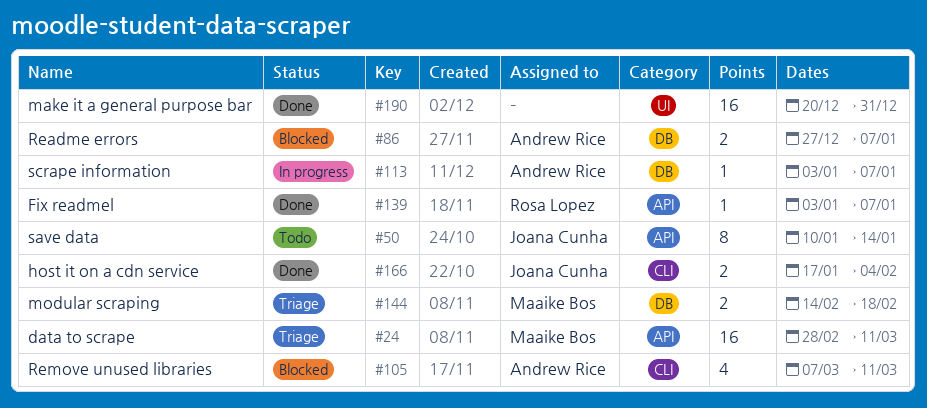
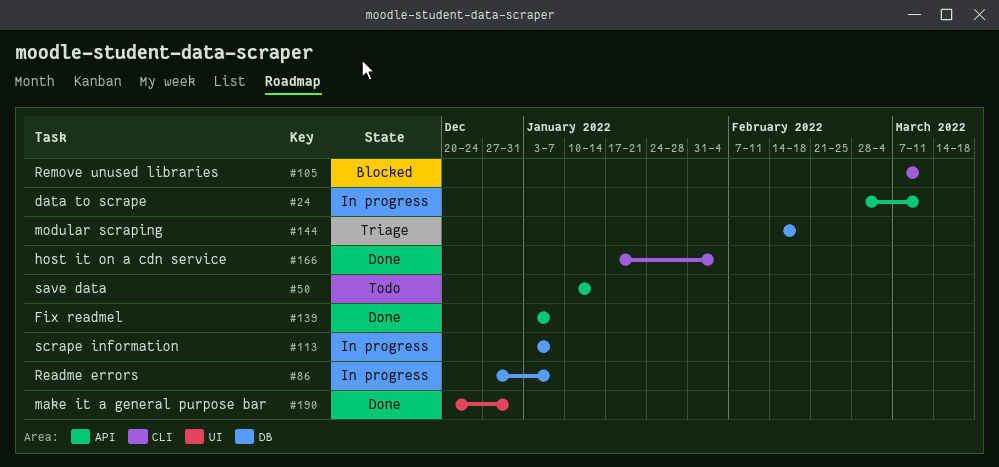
#24, status: Triage -> In progress
#86, status: Blocked -> In progress

